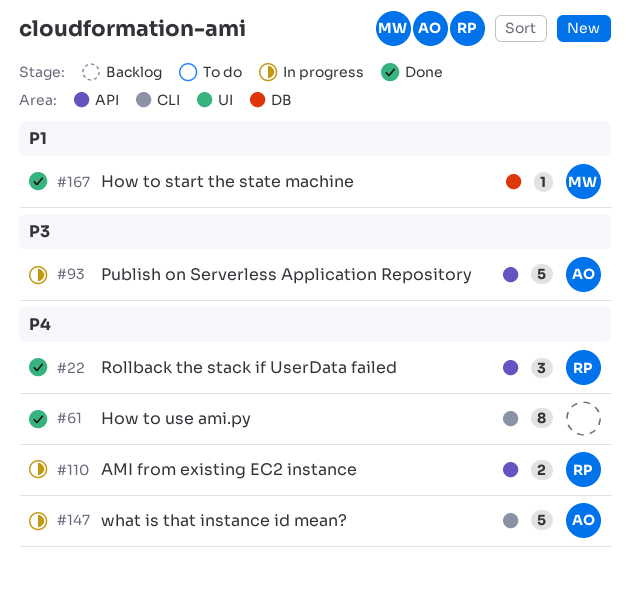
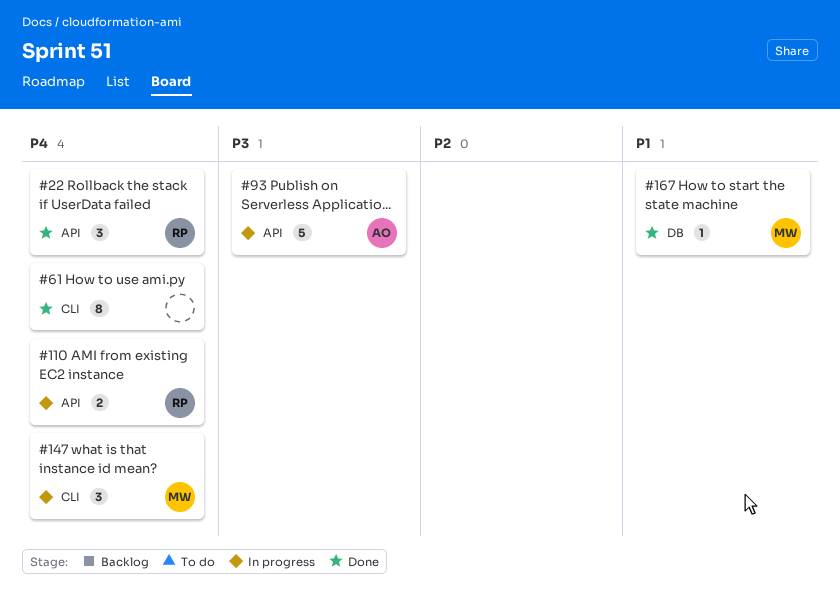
#147, owner: AO -> MW
#147, estimate: 5 -> 3

